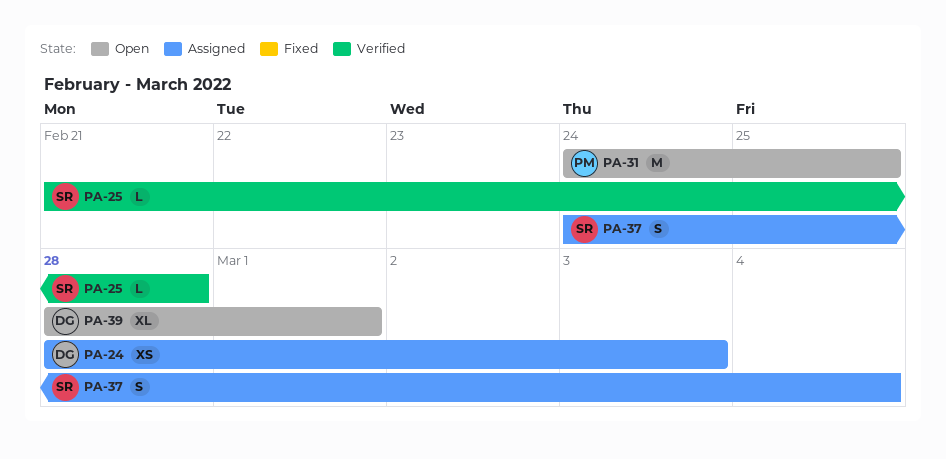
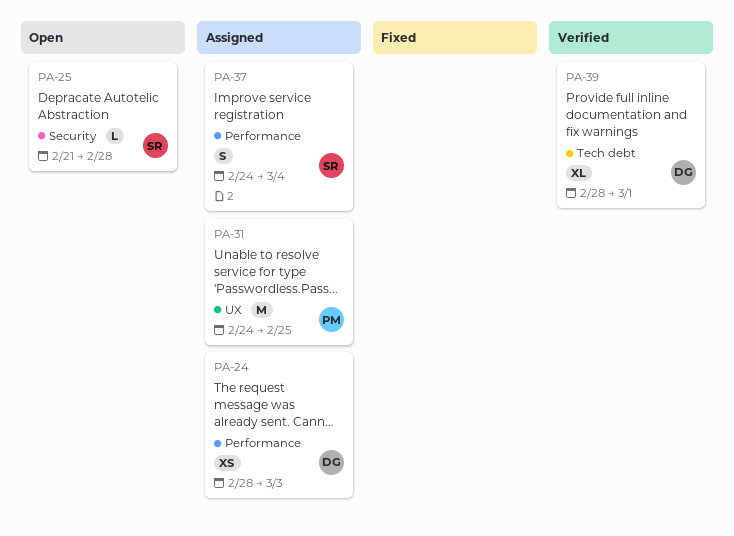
PA-25, status: Verified -> Open
PA-31, status: Open -> Assigned
PA-39, status: Open -> Verified

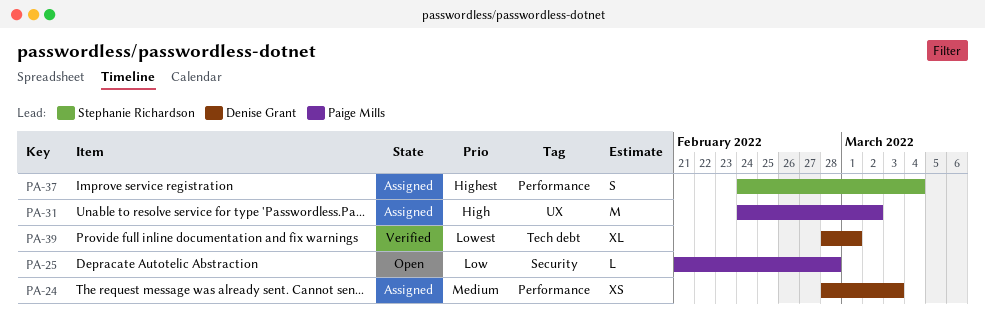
PA-25, owner: Stephanie Richardson -> Paige Mills
PA-31, due: Feb 25 -> Mar 2

